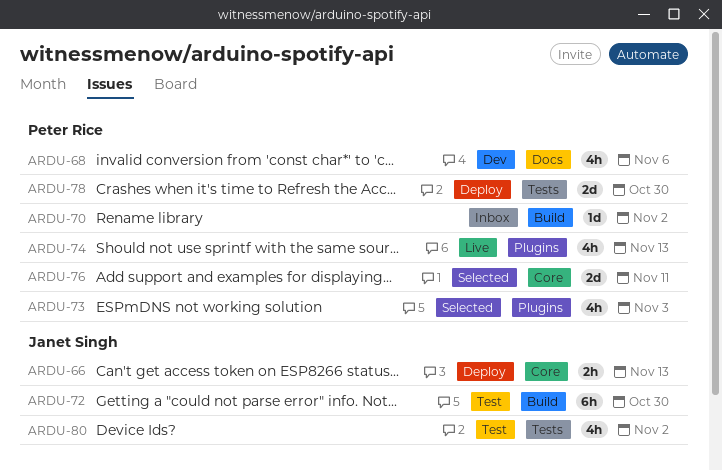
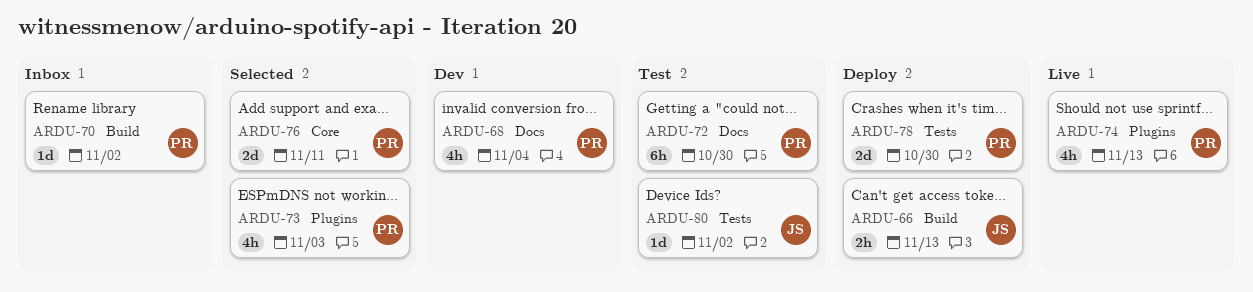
ARDU-66, label: Core -> Build
ARDU-68, due: Nov 6 -> Nov 4
ARDU-72, owner: Janet Singh -> Peter Rice
ARDU-72, label: Build -> Docs
ARDU-80, estimate: 4h -> 1d

